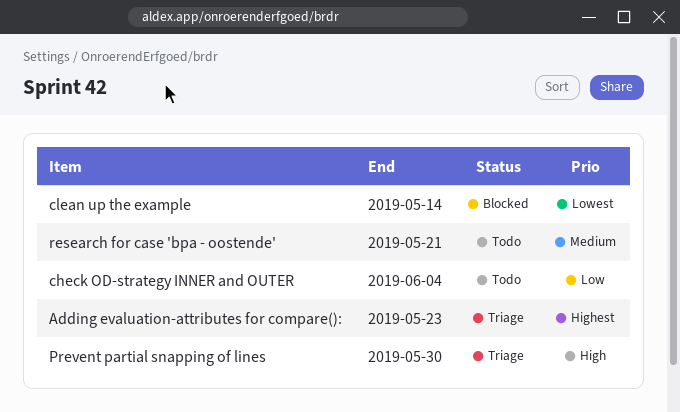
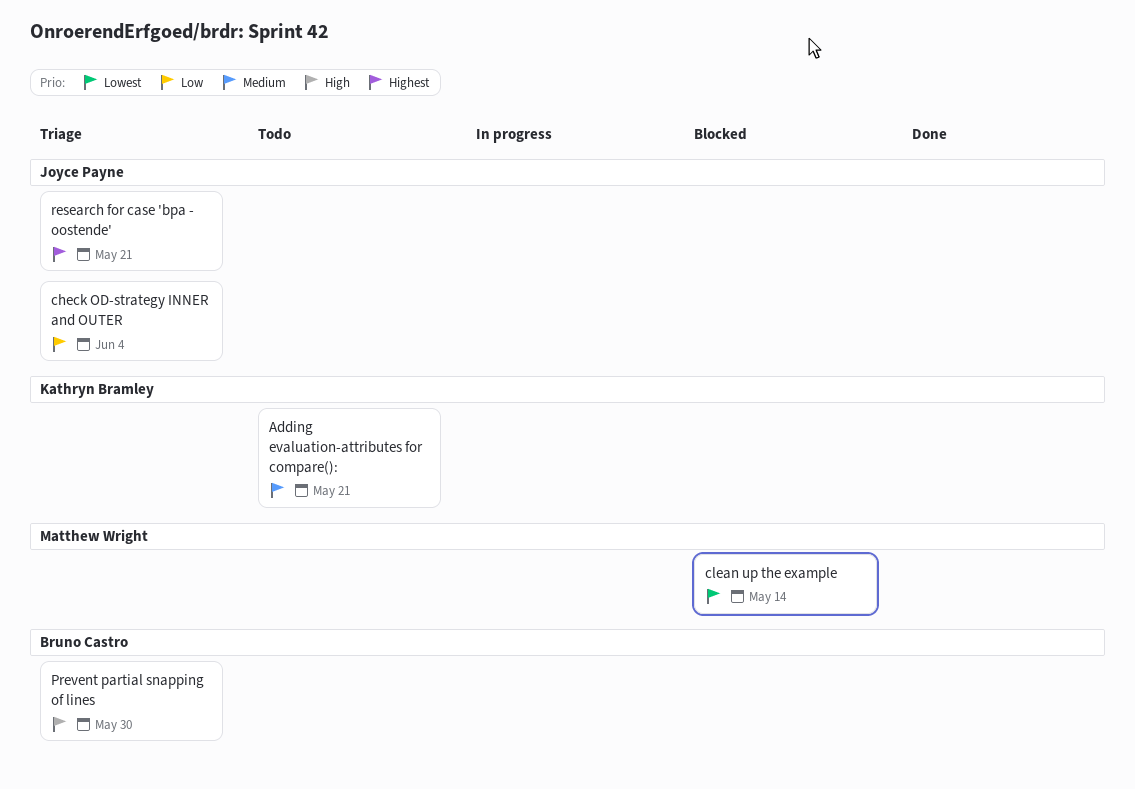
Adding evaluation-attributes for compare():, status: Triage -> Todo
Adding evaluation-attributes for compare():, priority: Highest -> Medium
Adding evaluation-attributes for compare():, due: May 23 -> May 21
check OD-strategy INNER and OUTER, status: Todo -> Triage
research for case 'bpa - oostende', status: Todo -> Triage
research for case 'bpa - oostende', priority: Medium -> Highest

